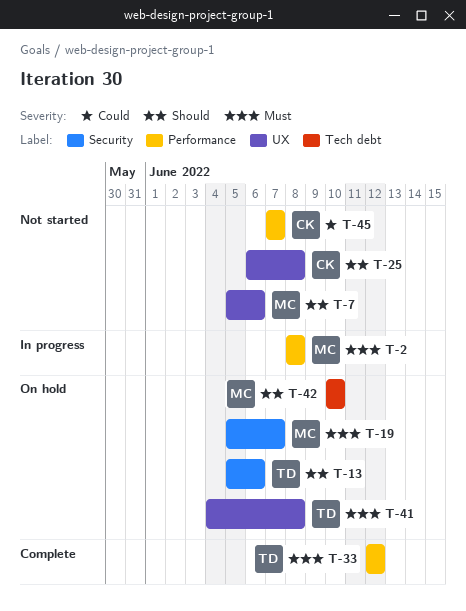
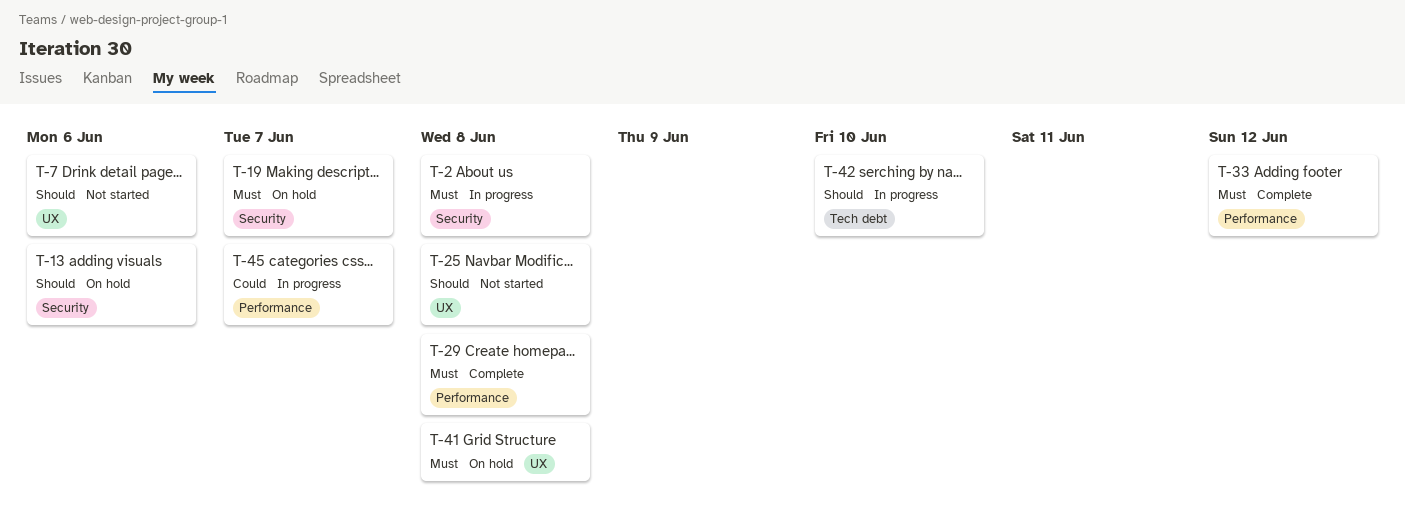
T-2, label: Performance -> Security
T-29: none -> present
T-42, status: On hold -> In progress
T-45, status: Not started -> In progress

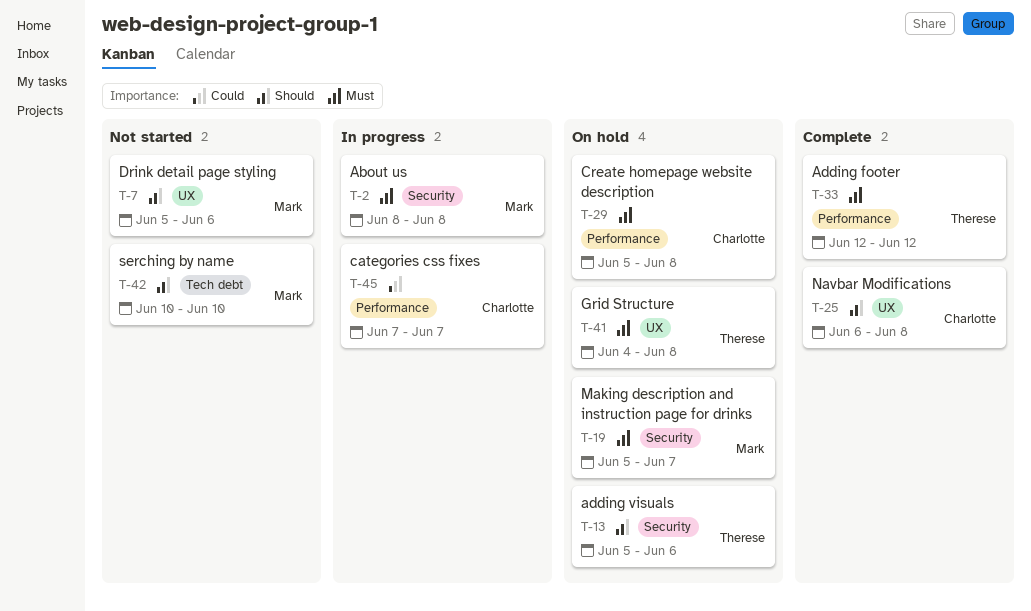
T-25, status: Not started -> Complete
T-29, status: Complete -> On hold
T-42, status: In progress -> Not started

